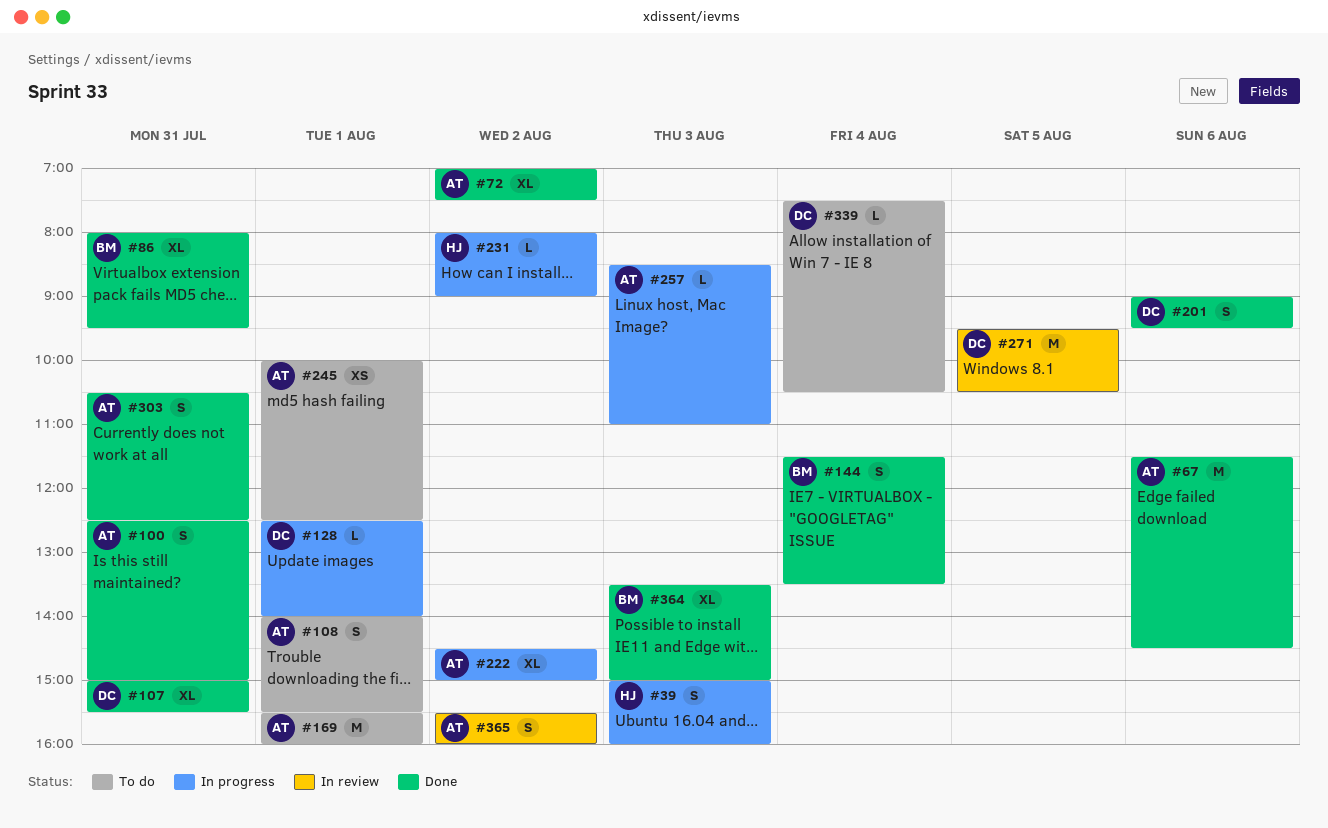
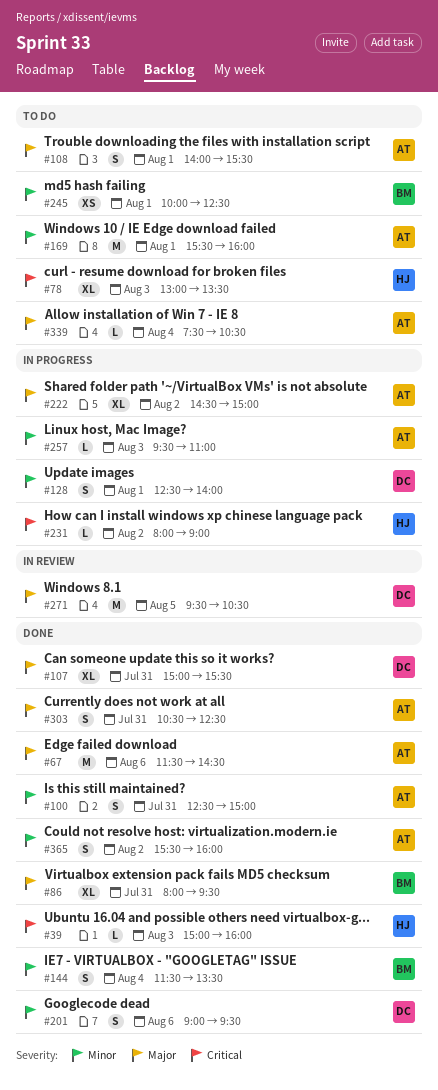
#39, status: In progress -> Done
#39, estimate: S -> L
#72: present -> none
#78: none -> present
#128, estimate: L -> S
#245, owner: AT -> BM
#257, begins: 08:30 -> 09:30
#339, owner: DC -> AT
#364: present -> none
#365, status: In review -> Done

